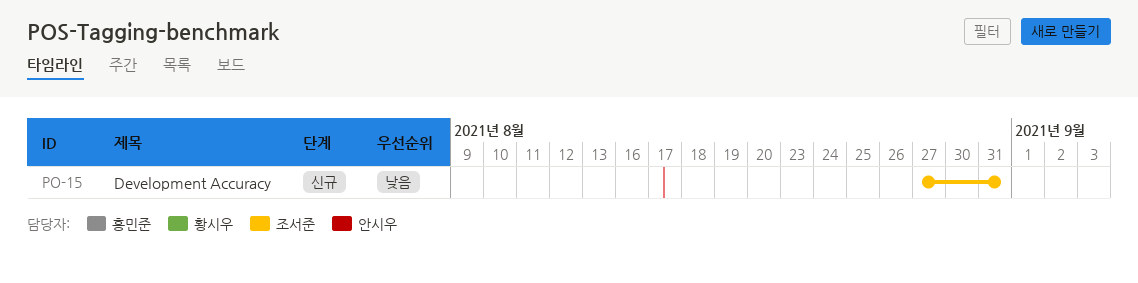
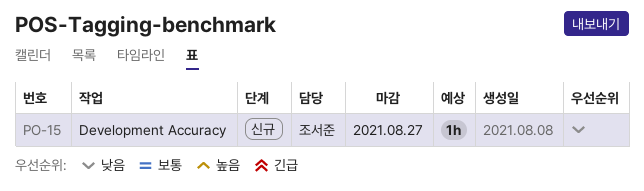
PO-15, due: Aug 31 -> Aug 27

